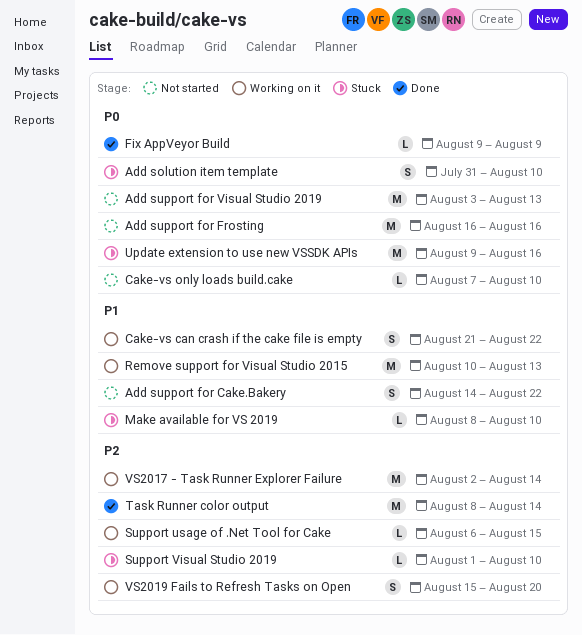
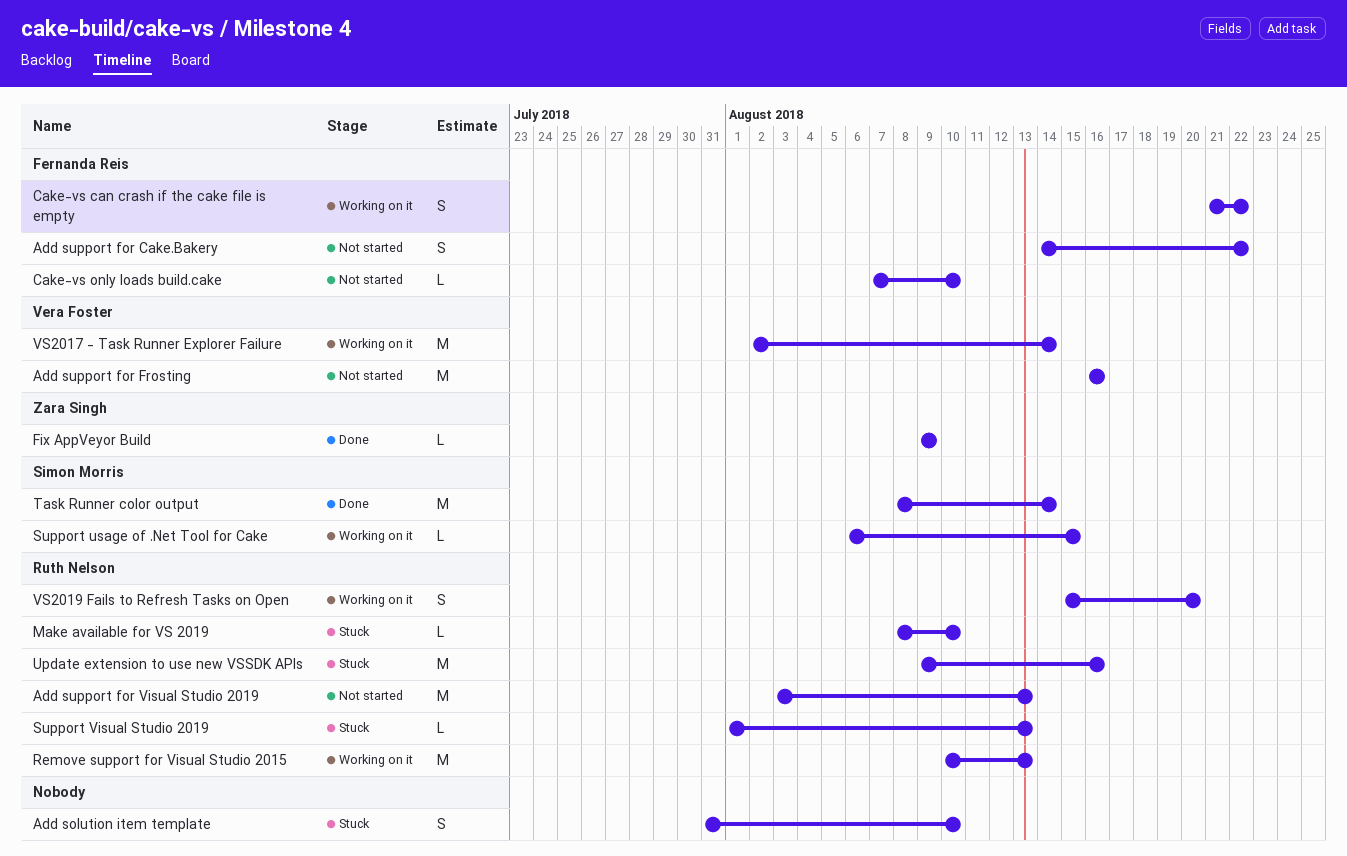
Support Visual Studio 2019, due: Aug 10 -> Aug 13

